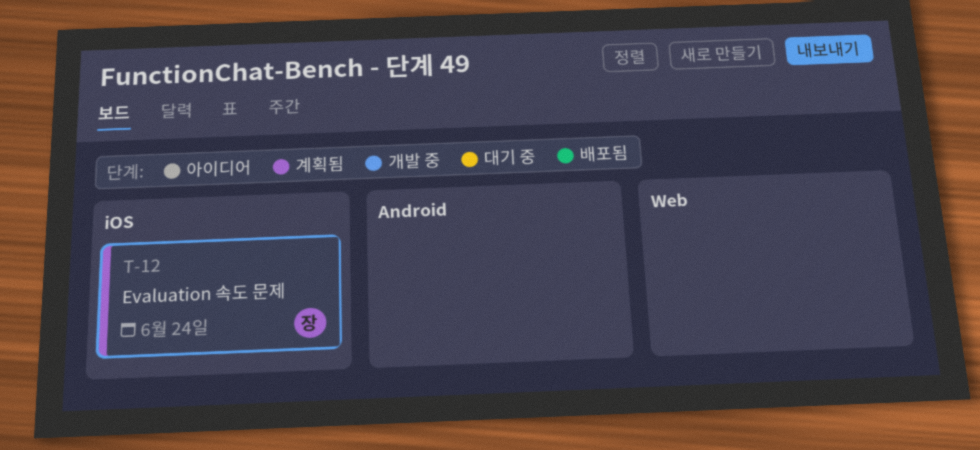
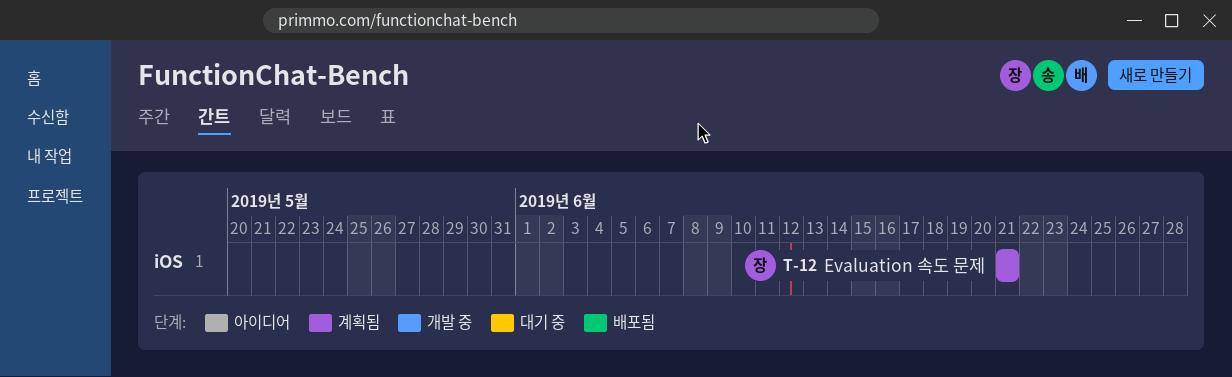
T-12, due: Jun 24 -> Jun 21

